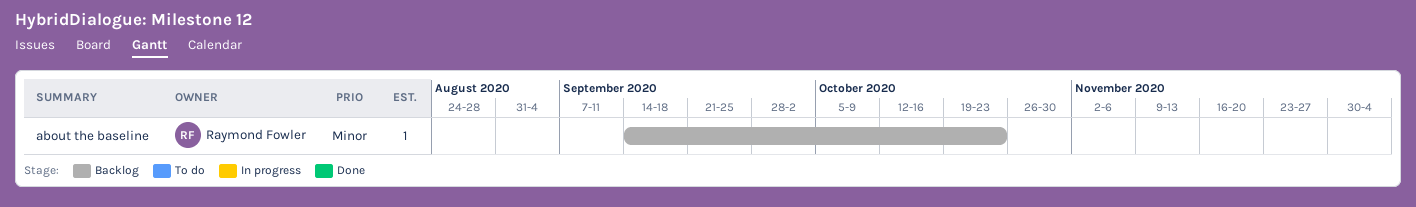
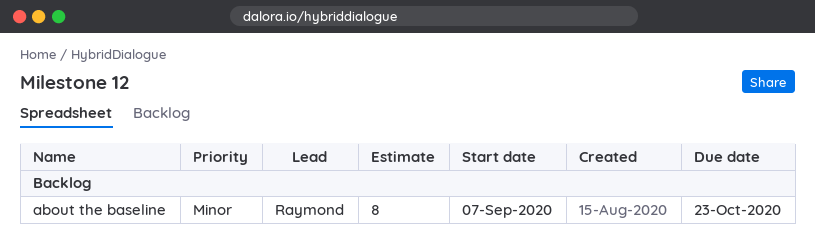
about the baseline, estimate: 1 -> 8
about the baseline, start: Sep 14 -> Sep 7

